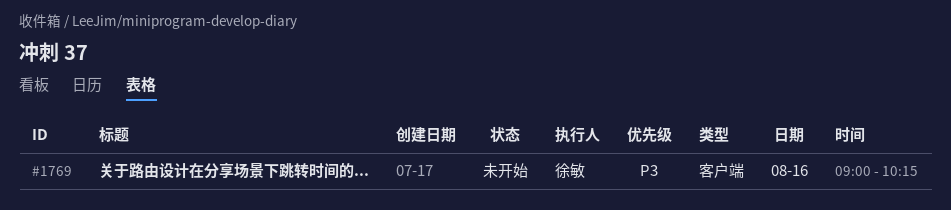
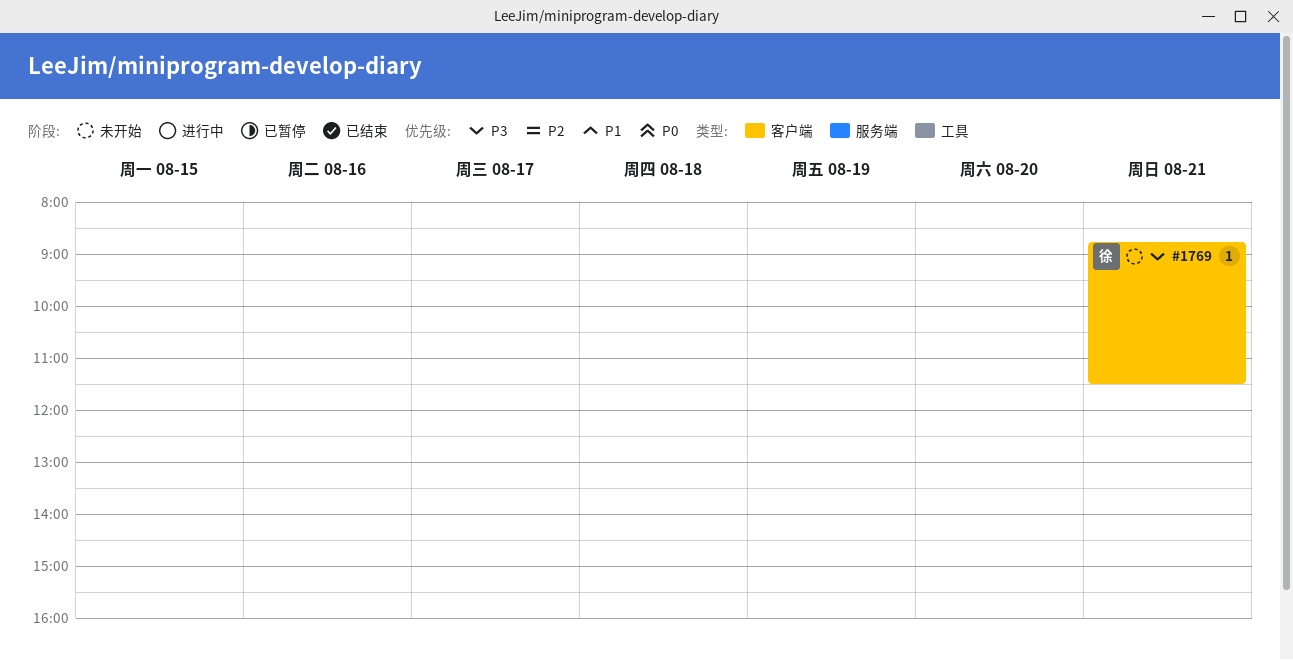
#1769, day: Aug 16 -> Aug 21
#1769, begins: 09:00 -> 08:45
#1769, ends: 10:15 -> 11:30

